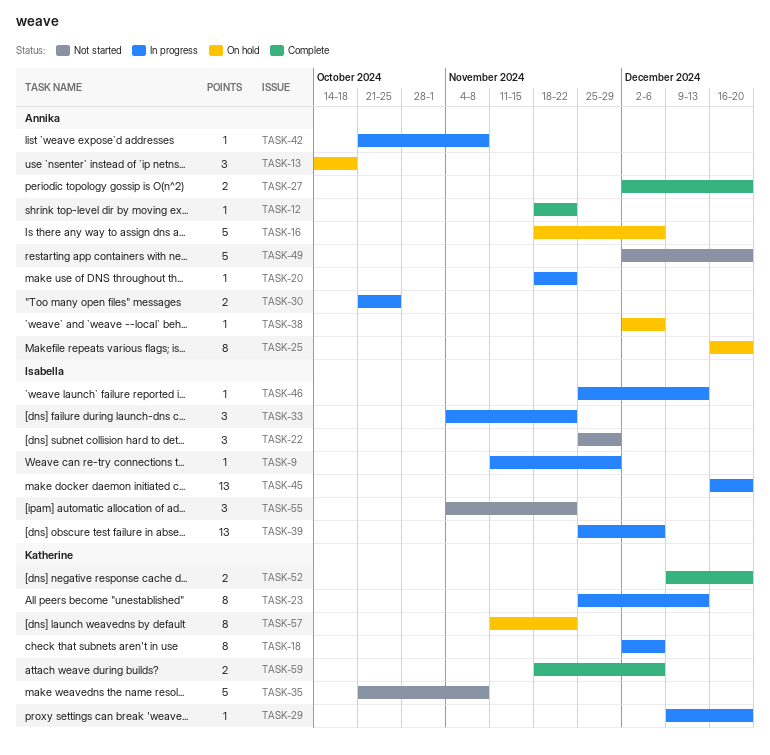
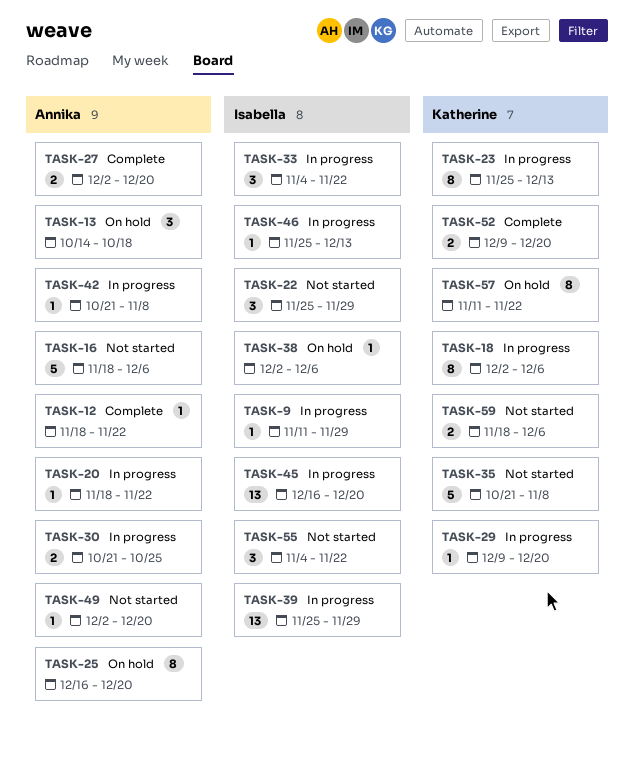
TASK-16, status: On hold -> Not started
TASK-38, owner: Annika -> Isabella
TASK-39, due: Dec 6 -> Nov 29
TASK-49, estimate: 5 -> 1
TASK-59, status: Complete -> Not started

